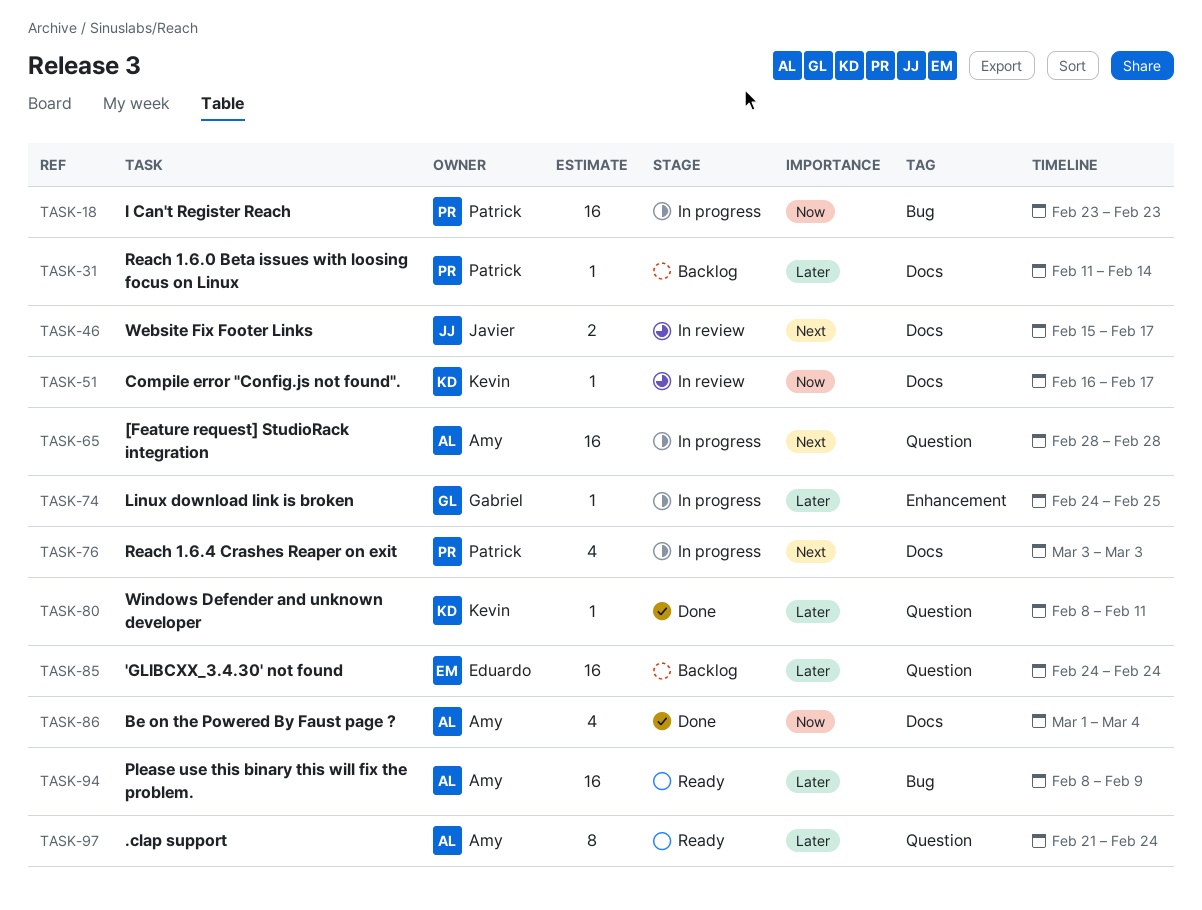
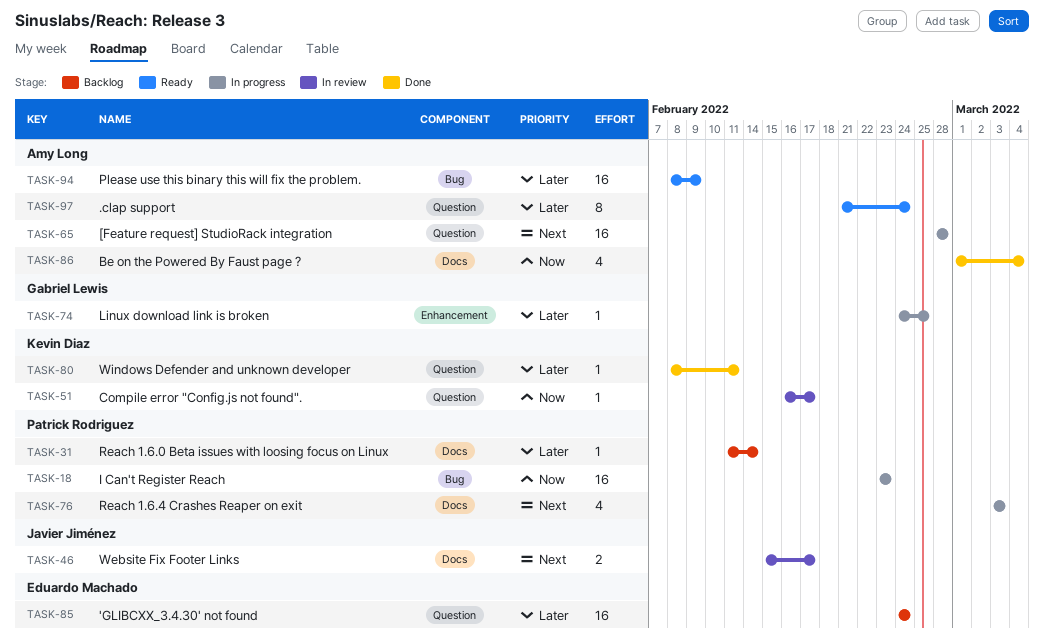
TASK-51, label: Docs -> Question

